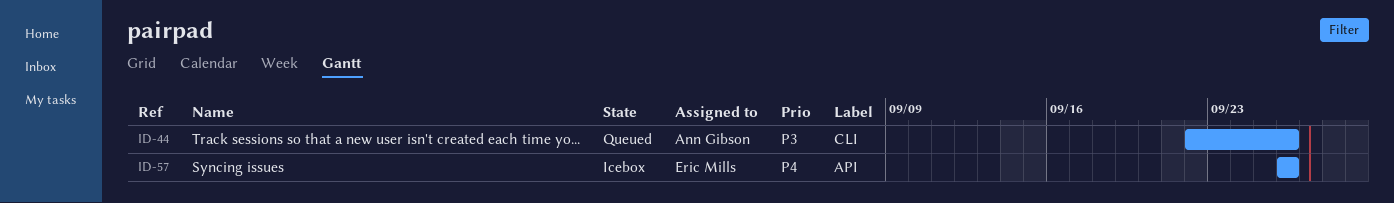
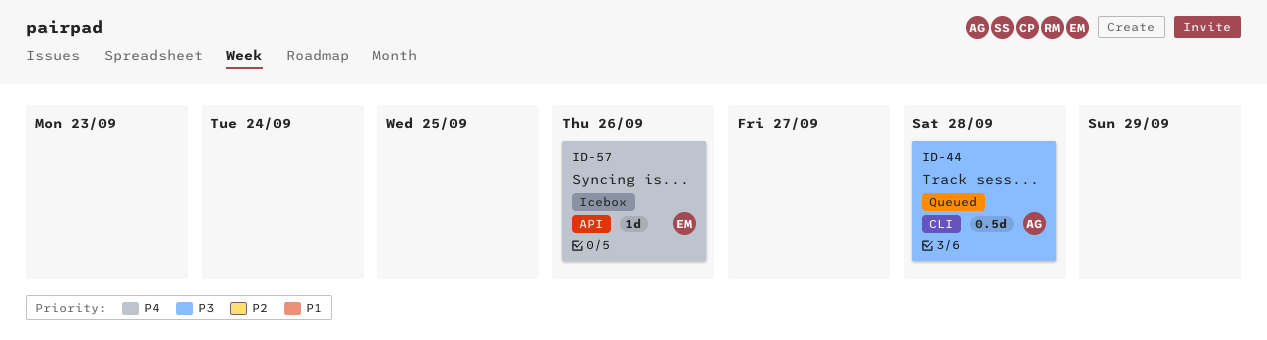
ID-44, due: Sep 26 -> Sep 28

